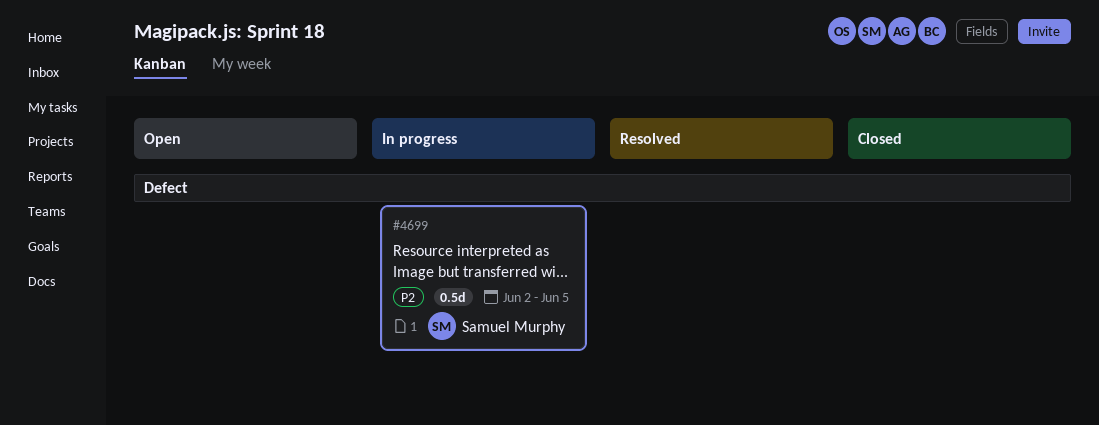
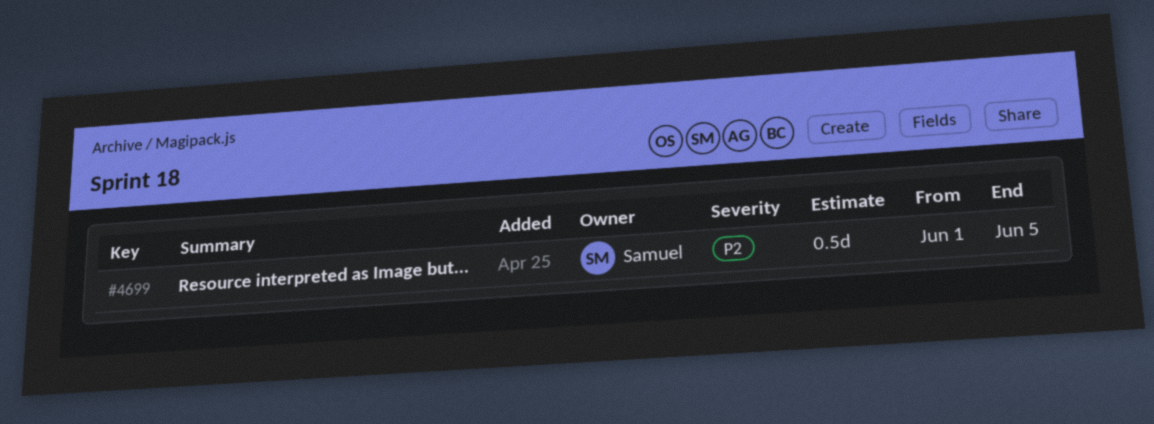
#4699, start: Jun 2 -> Jun 1

